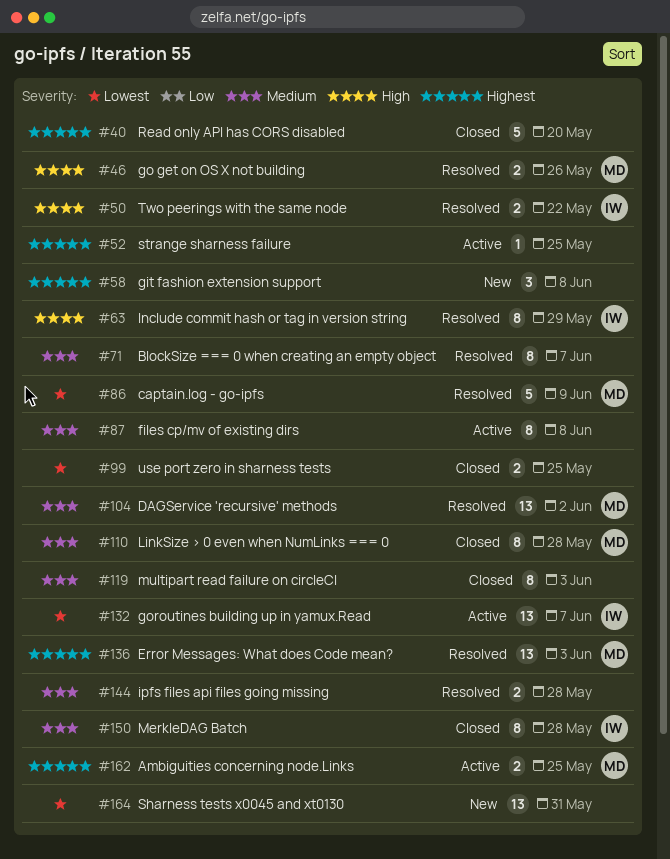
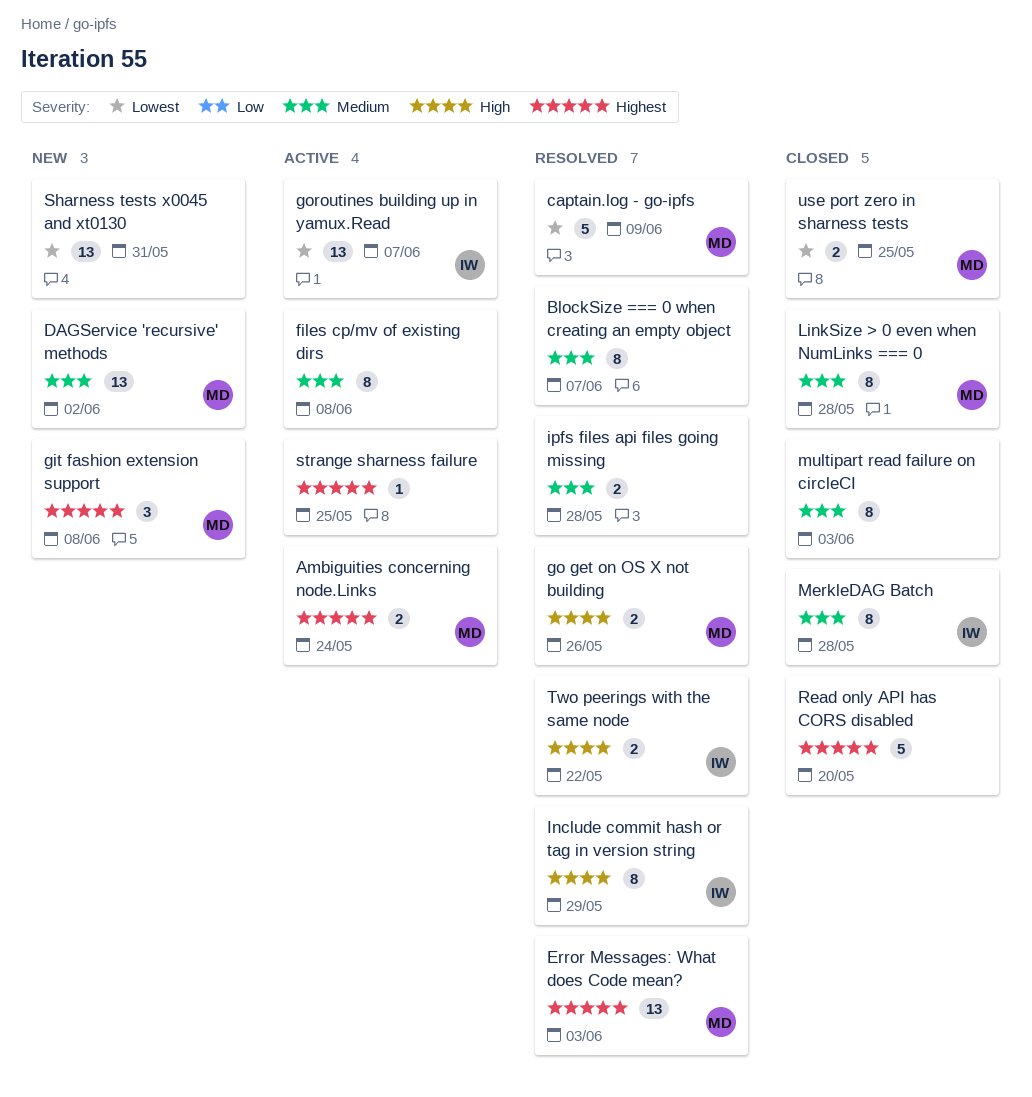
Ambiguities concerning node.Links, due: May 25 -> May 24
DAGService 'recursive' methods, status: Resolved -> New
git fashion extension support, owner: none -> MD
use port zero in sharness tests, owner: none -> MD

